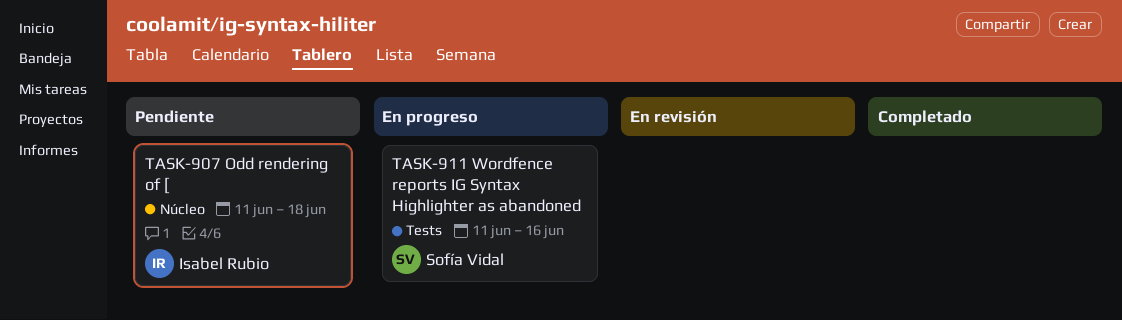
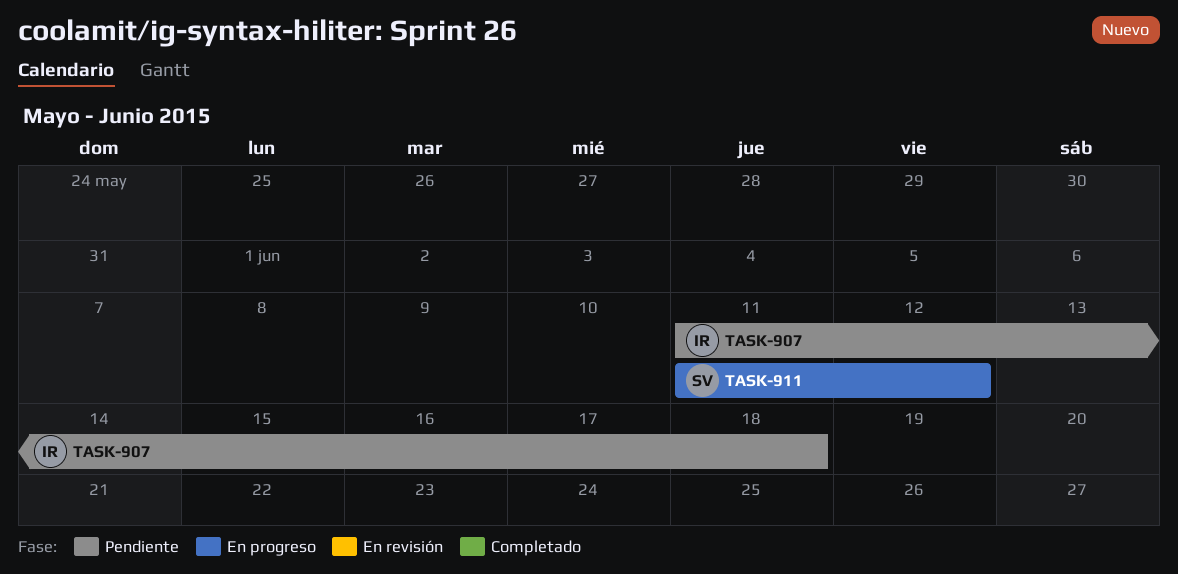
TASK-911, due: Jun 16 -> Jun 12

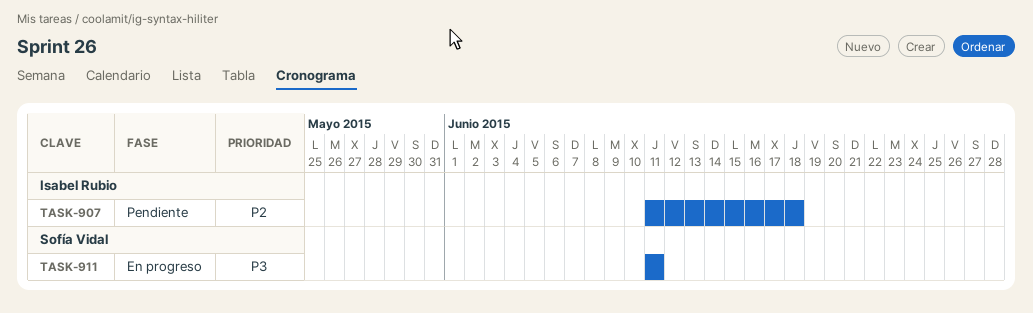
TASK-911, due: Jun 12 -> Jun 11

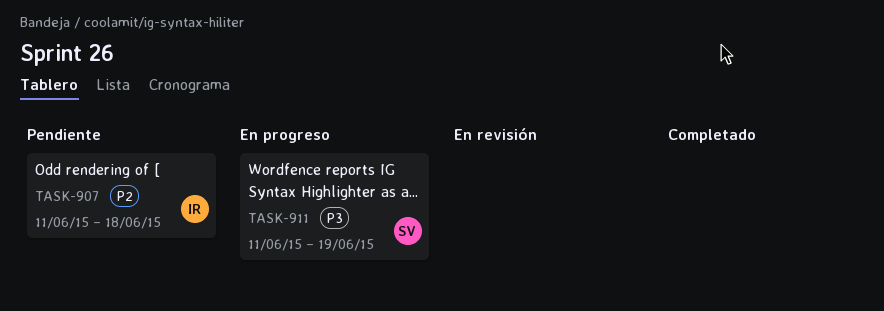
TASK-911, due: Jun 11 -> Jun 19

